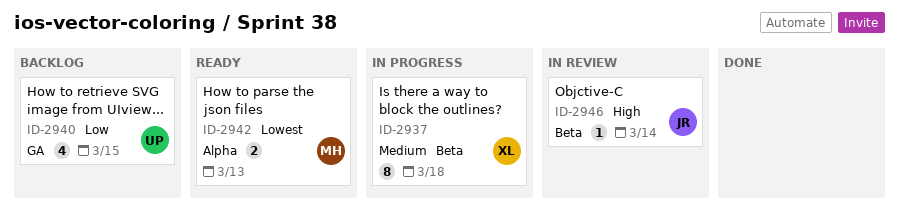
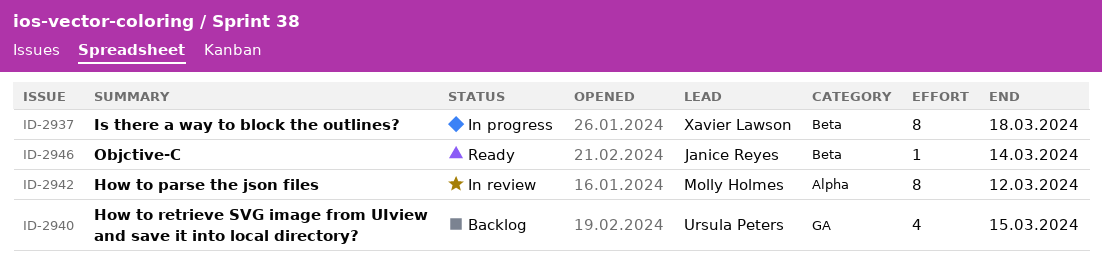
ID-2942, status: Ready -> In review
ID-2942, estimate: 2 -> 8
ID-2942, due: Mar 13 -> Mar 12
ID-2946, status: In review -> Ready

